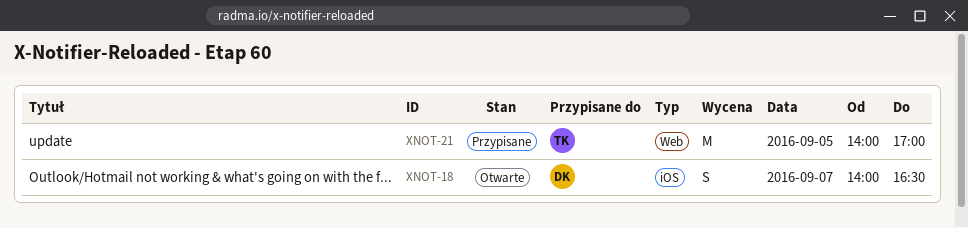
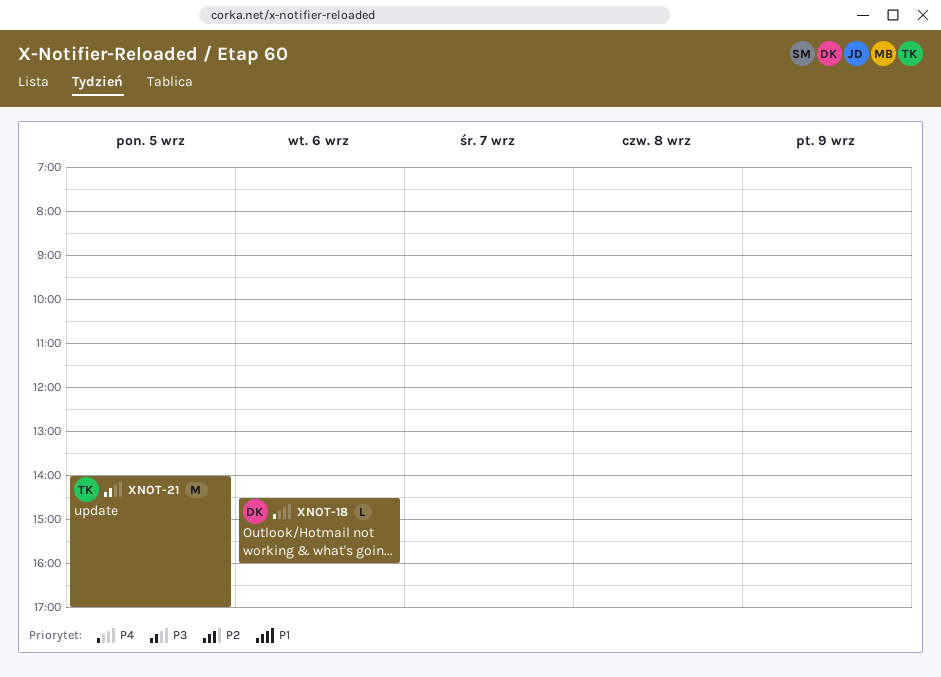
XNOT-18, estimate: S -> L
XNOT-18, day: Sep 7 -> Sep 6
XNOT-18, begins: 14:00 -> 14:30
XNOT-18, ends: 16:30 -> 16:00

